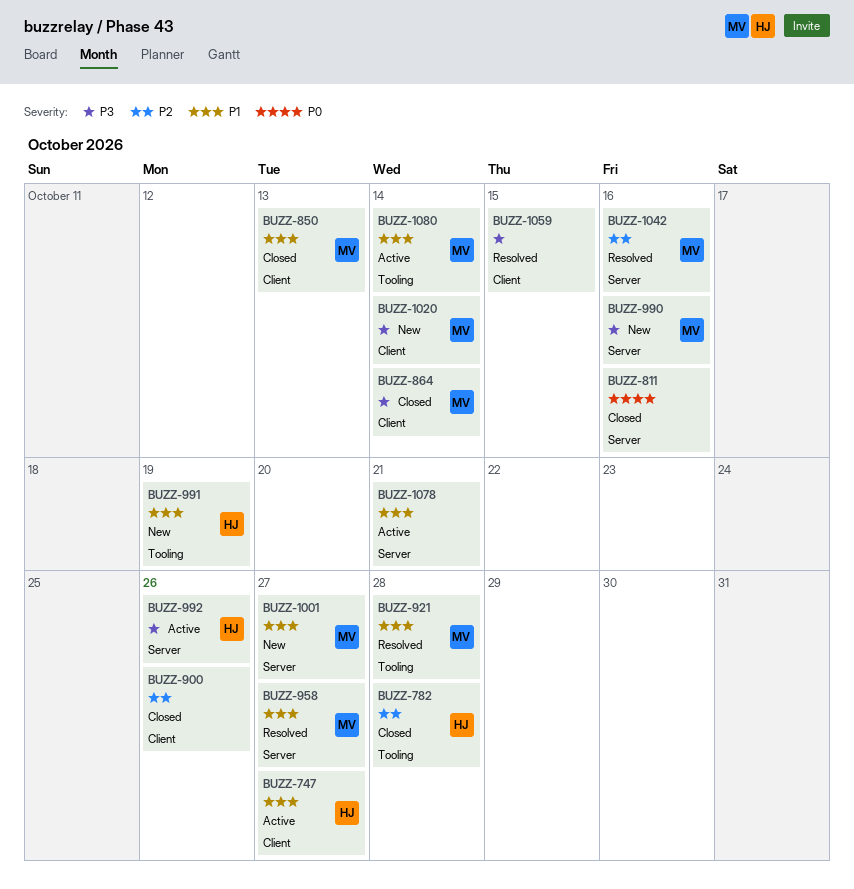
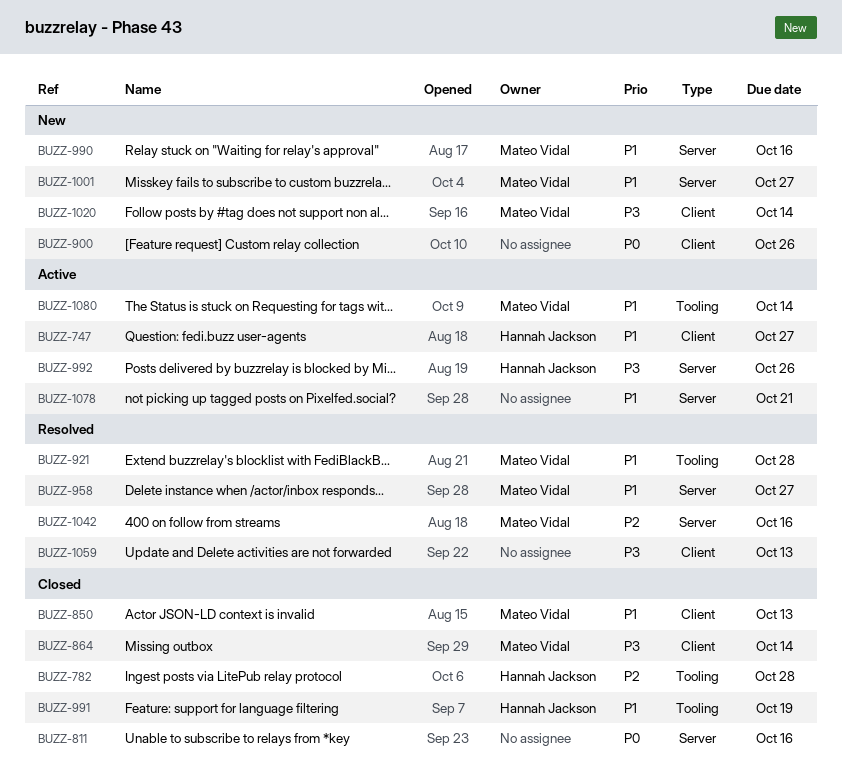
BUZZ-900, status: Closed -> New
BUZZ-900, priority: P2 -> P0
BUZZ-990, priority: P3 -> P1
BUZZ-991, status: New -> Closed
BUZZ-1059, due: Oct 15 -> Oct 13

